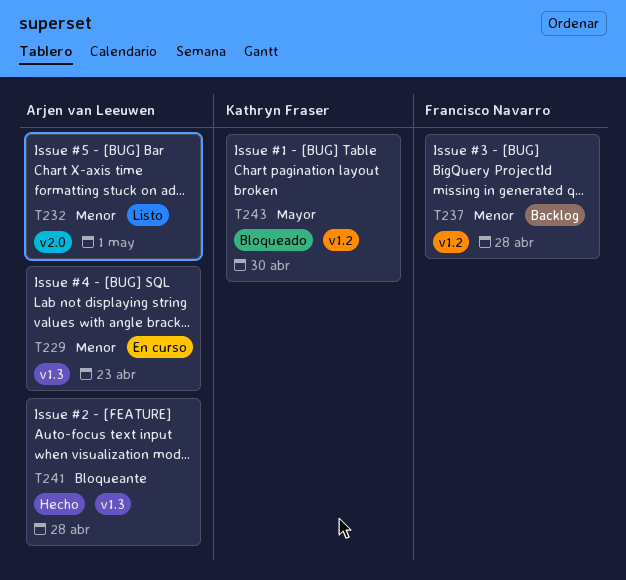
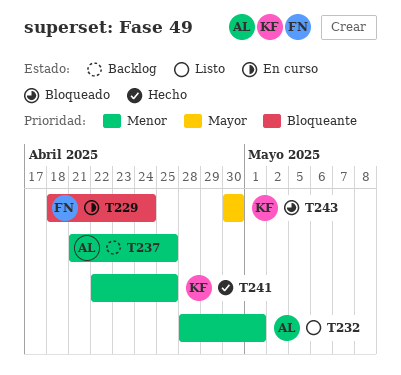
T229, owner: Arjen van Leeuwen -> Francisco Navarro
T229, priority: Menor -> Bloqueante
T229, due: Apr 23 -> Apr 24
T237, owner: Francisco Navarro -> Arjen van Leeuwen
T237, due: Apr 28 -> Apr 25
T241, owner: Arjen van Leeuwen -> Kathryn Fraser
T241, priority: Bloqueante -> Menor
T241, due: Apr 28 -> Apr 25

